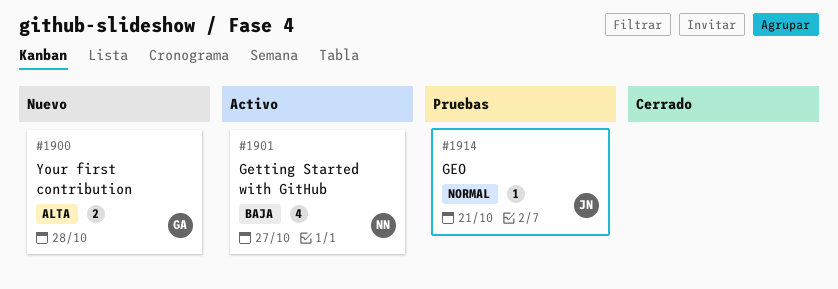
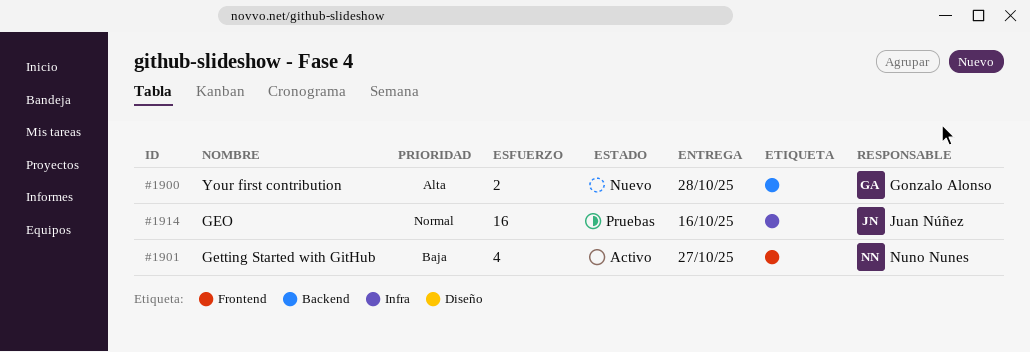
#1914, estimate: 1 -> 16
#1914, due: Oct 21 -> Oct 16

